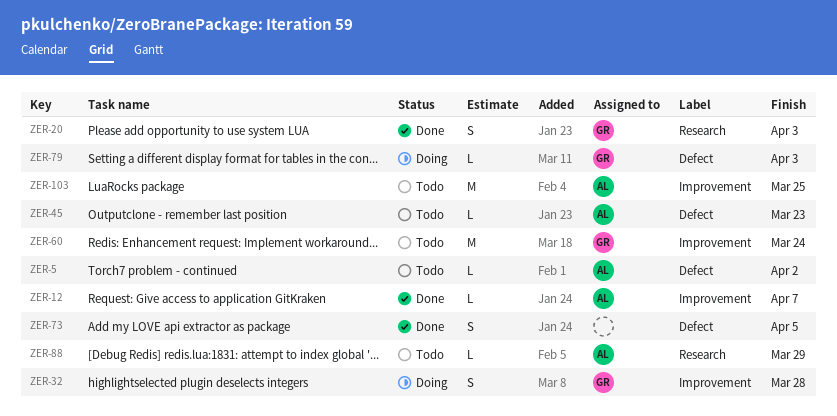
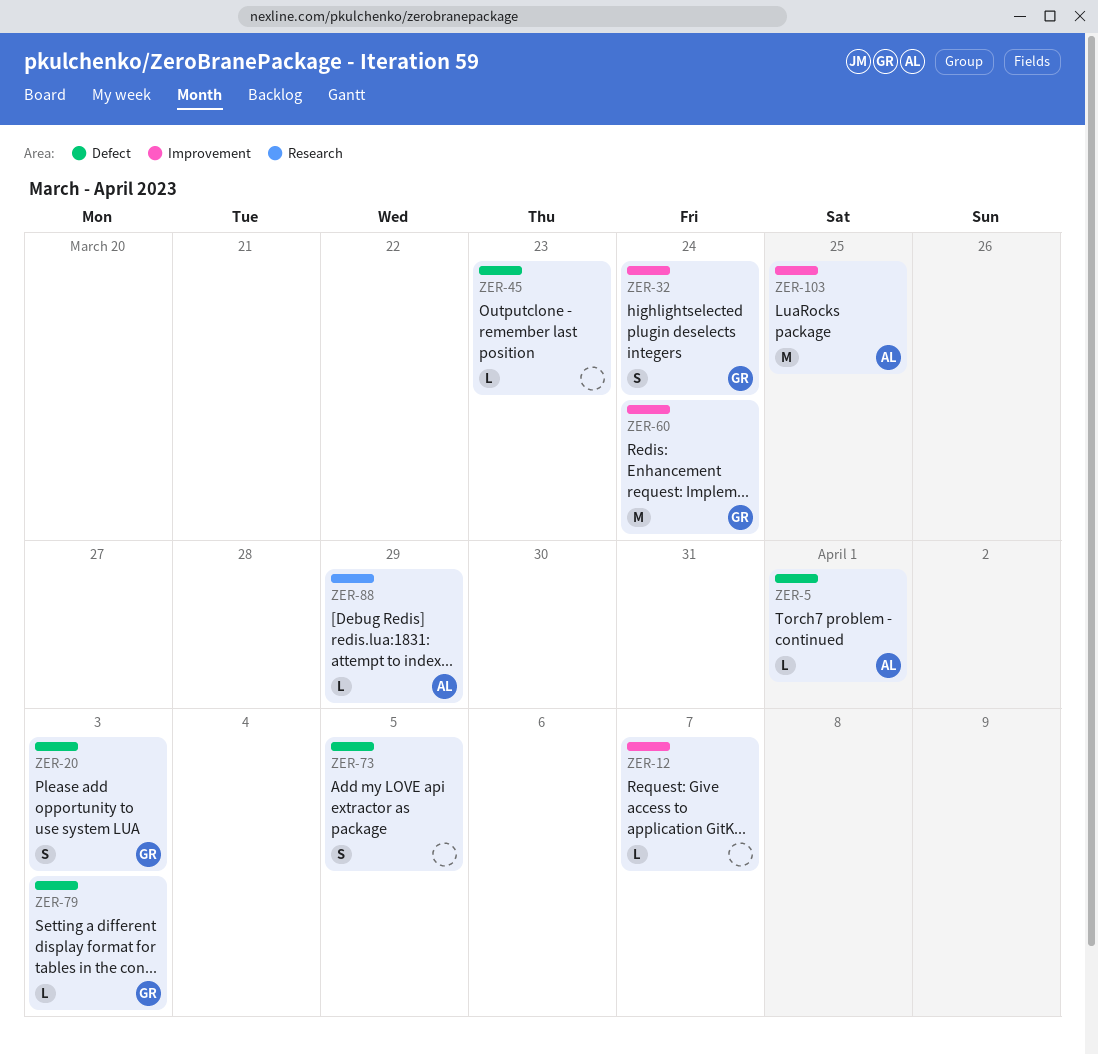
ZER-5, due: Apr 2 -> Apr 1
ZER-12, owner: AL -> none
ZER-20, label: Research -> Defect
ZER-32, due: Mar 28 -> Mar 24
ZER-45, owner: AL -> none

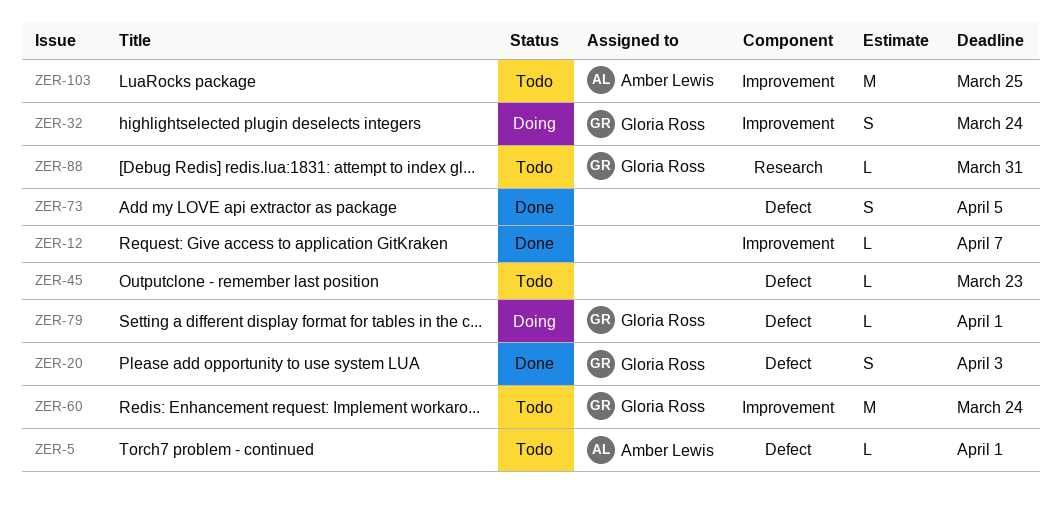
ZER-79, due: Apr 3 -> Apr 1
ZER-88, owner: Amber Lewis -> Gloria Ross
ZER-88, due: Mar 29 -> Mar 31

